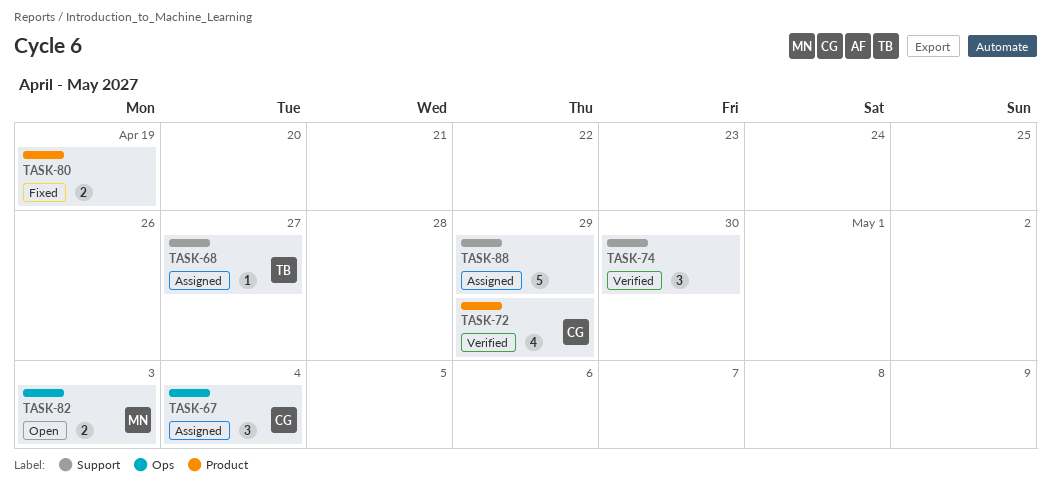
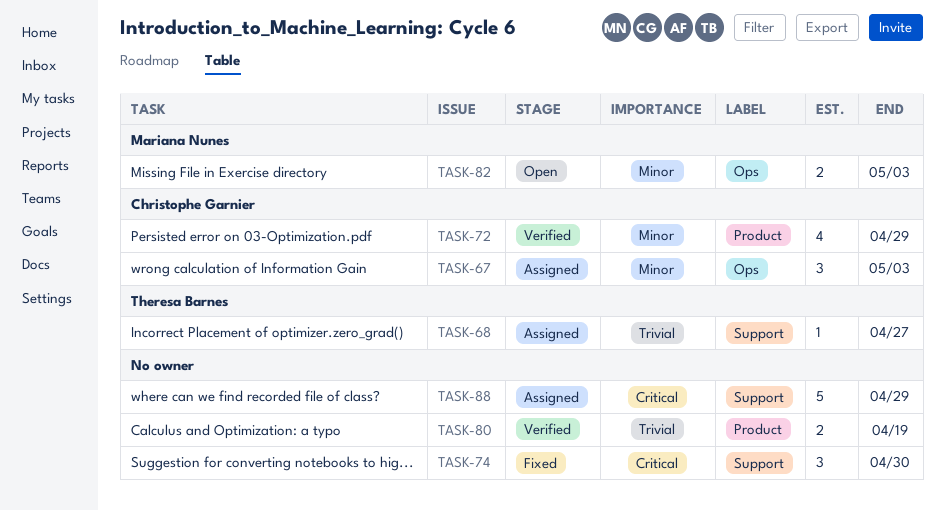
TASK-67, due: May 4 -> May 3
TASK-74, status: Verified -> Fixed
TASK-80, status: Fixed -> Verified

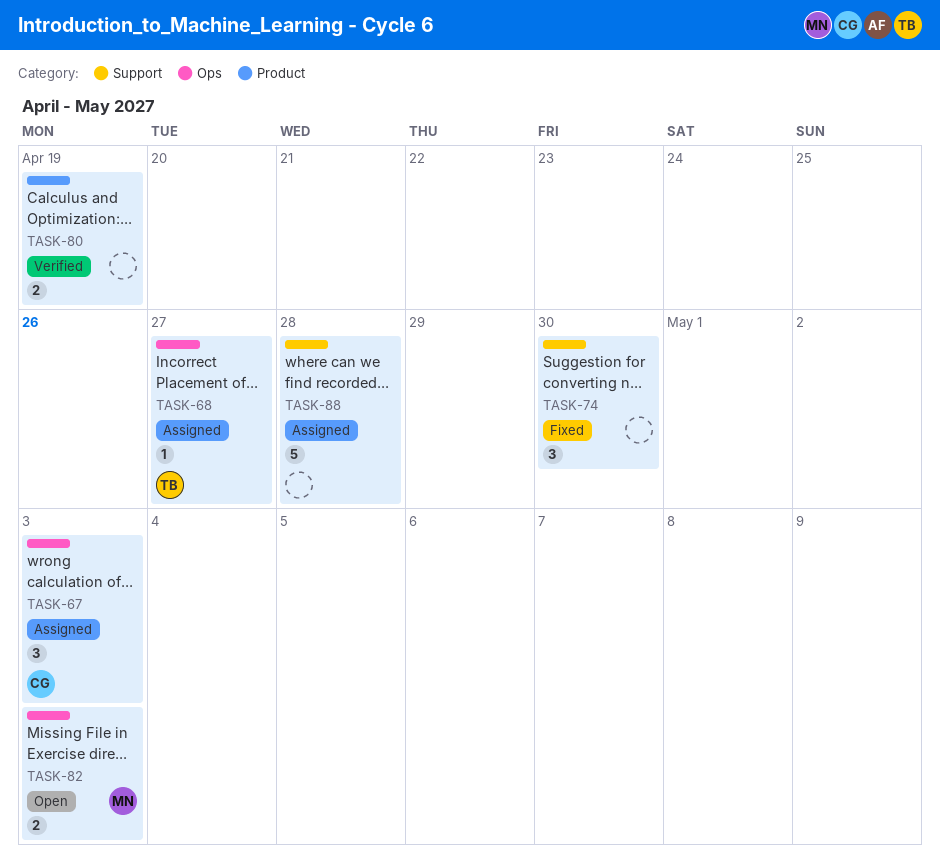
TASK-68, label: Support -> Ops
TASK-72: present -> none
TASK-88, due: Apr 29 -> Apr 28

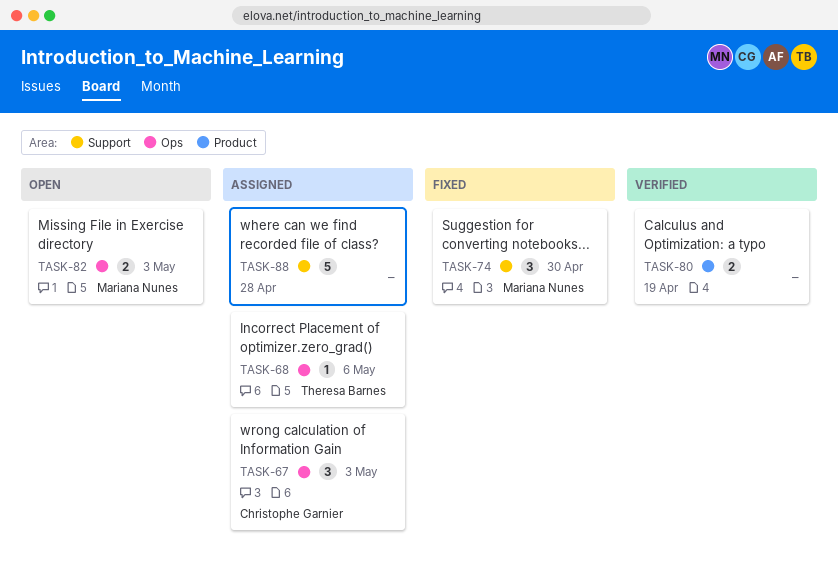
TASK-68, due: Apr 27 -> May 6
TASK-74, owner: none -> Mariana Nunes

